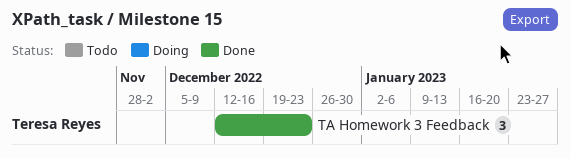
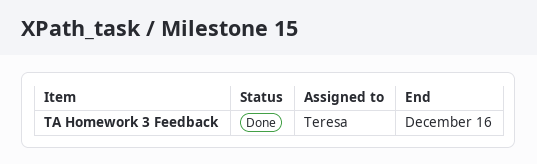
TA Homework 3 Feedback, due: Dec 23 -> Dec 16

